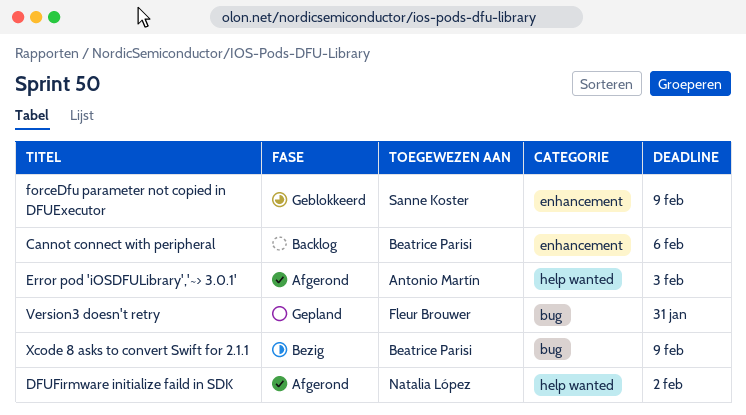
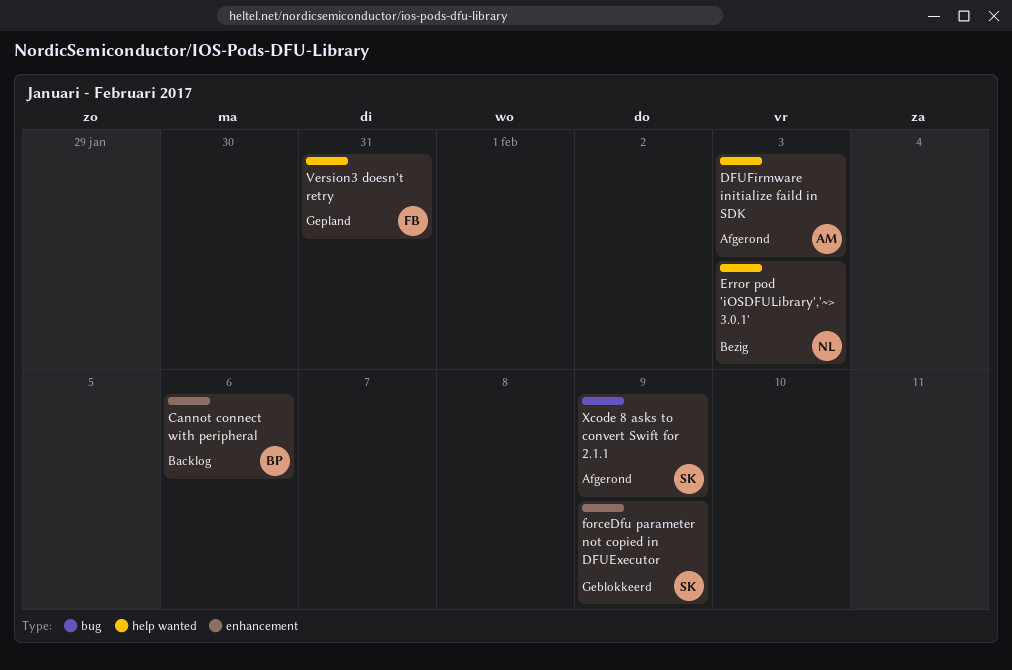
DFUFirmware initialize faild in SDK, owner: Natalia López -> Antonio Martín
DFUFirmware initialize faild in SDK, due: Feb 2 -> Feb 3
Error pod 'iOSDFULibrary','~> 3.0.1', status: Afgerond -> Bezig
Error pod 'iOSDFULibrary','~> 3.0.1', owner: Antonio Martín -> Natalia López
Version3 doesn't retry, label: bug -> help wanted
Xcode 8 asks to convert Swift for 2.1.1, status: Bezig -> Afgerond
Xcode 8 asks to convert Swift for 2.1.1, owner: Beatrice Parisi -> Sanne Koster

